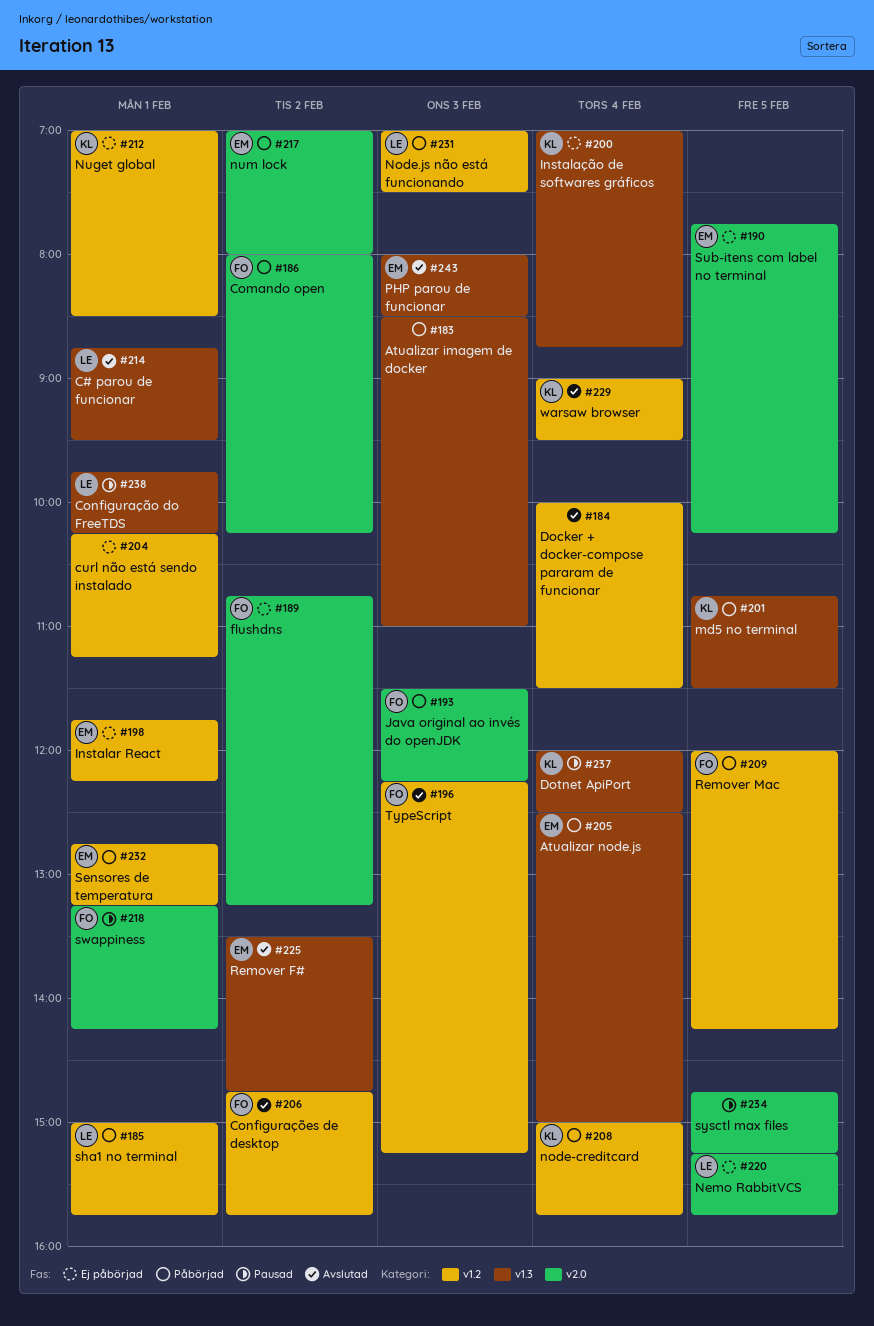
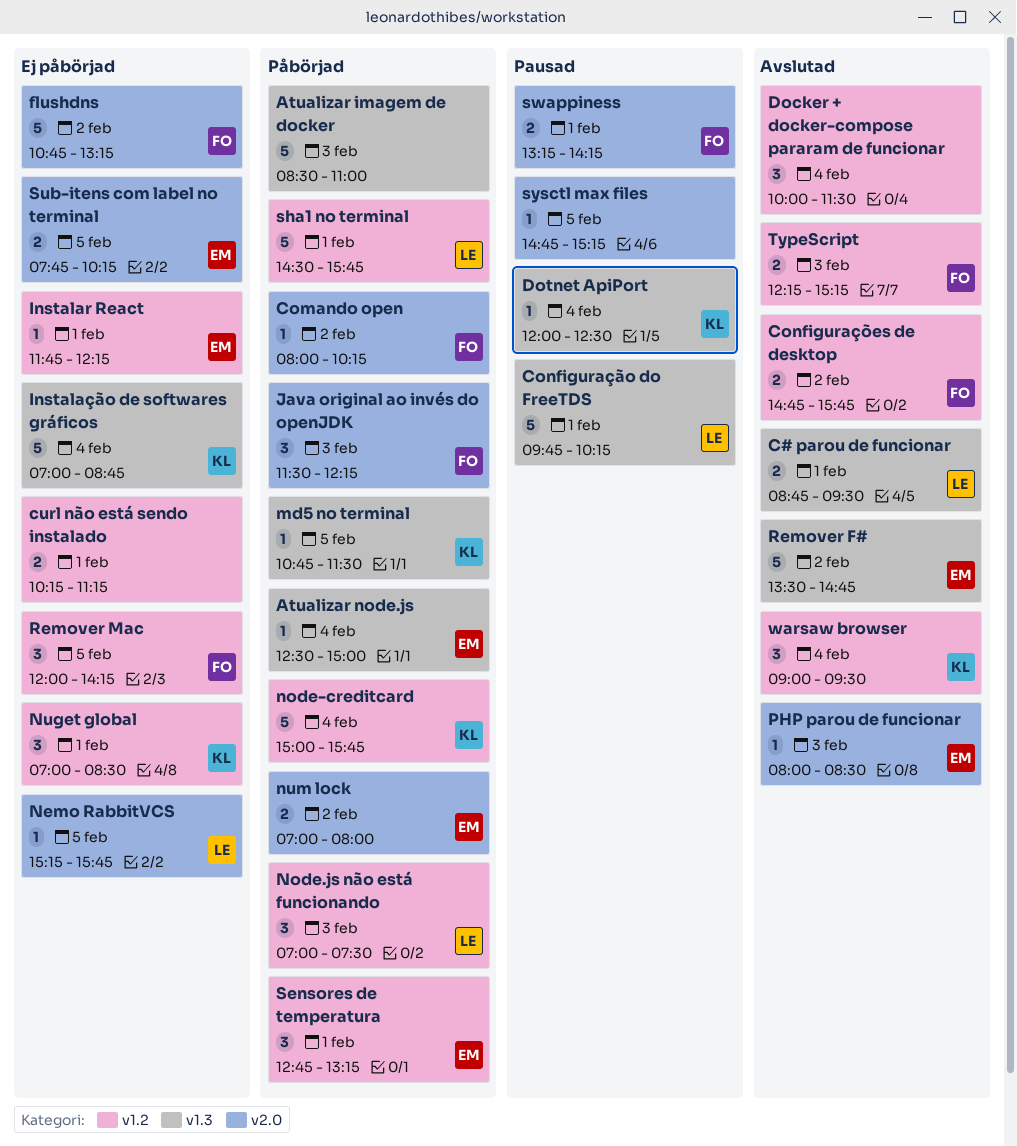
PHP parou de funcionar, label: v1.3 -> v2.0
Remover Mac, status: Påbörjad -> Ej påbörjad
sha1 no terminal, begins: 15:00 -> 14:30

